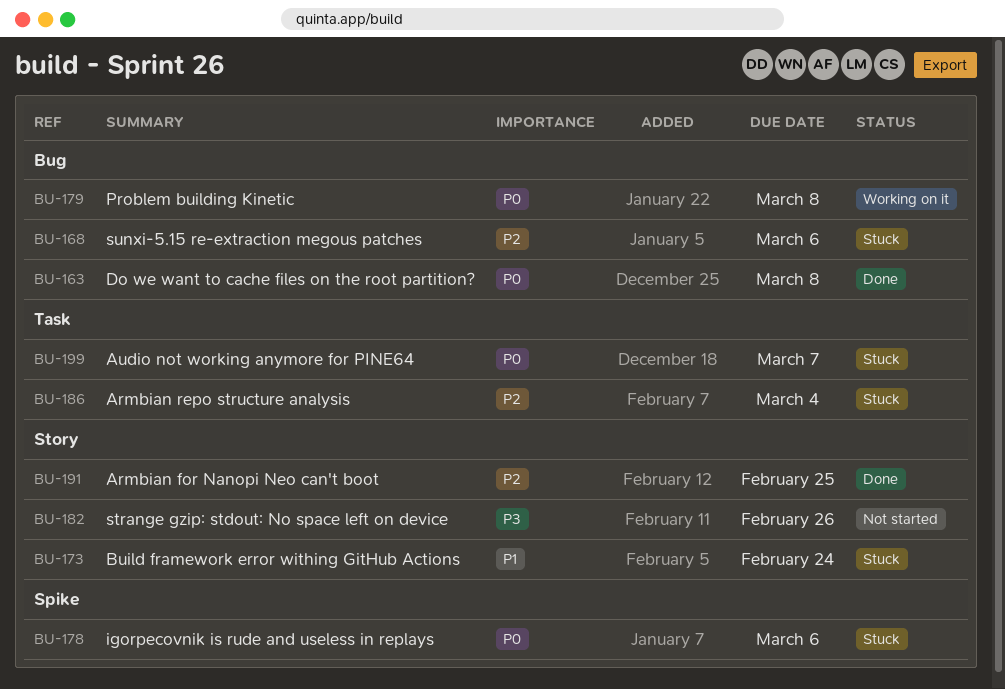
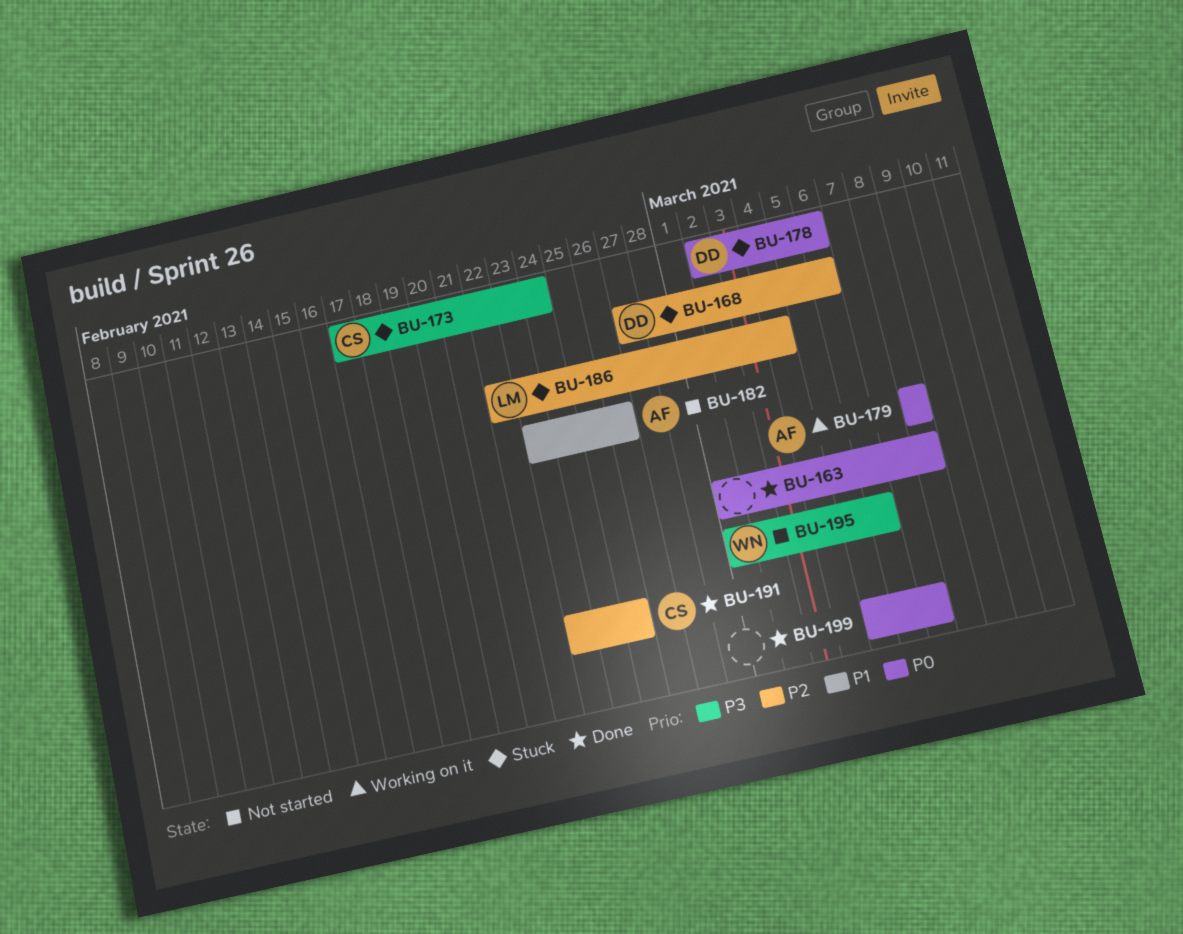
BU-173, priority: P1 -> P3
BU-182, priority: P3 -> P1
BU-195: none -> present
BU-199, status: Stuck -> Done

